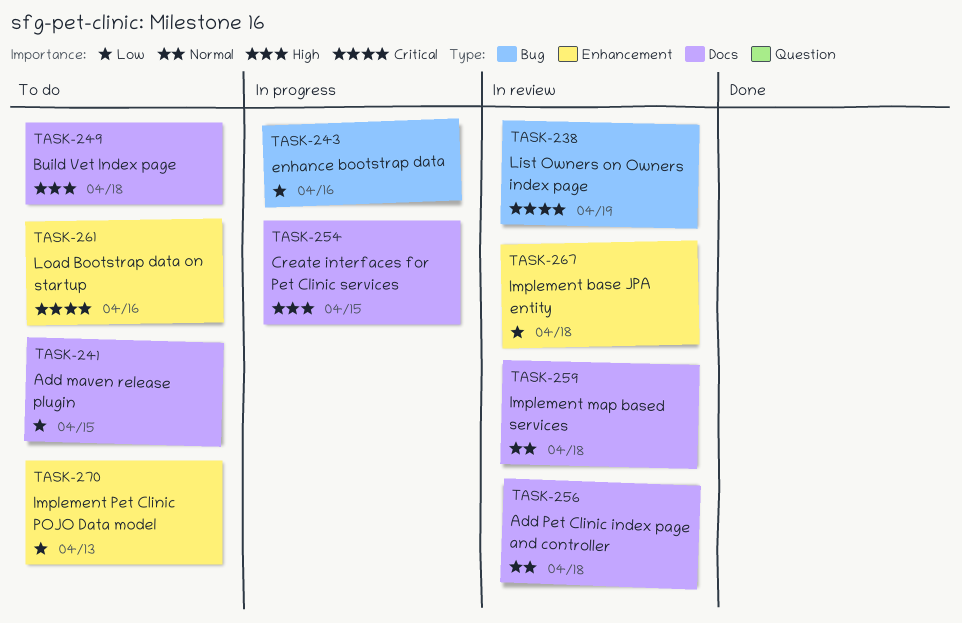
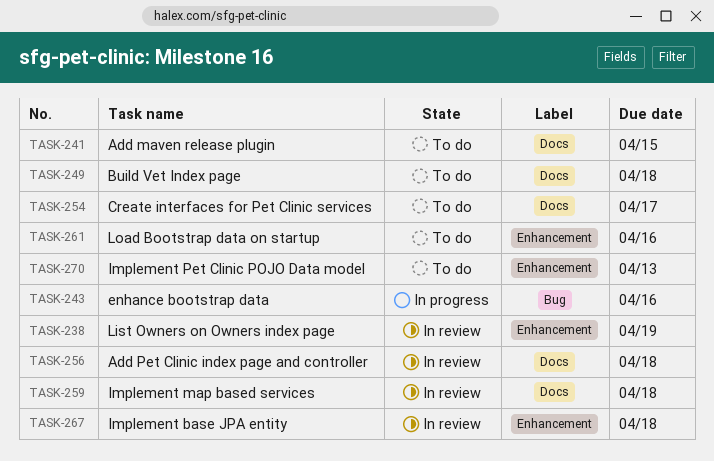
TASK-238, label: Bug -> Enhancement
TASK-254, status: In progress -> To do
TASK-254, due: Apr 15 -> Apr 17

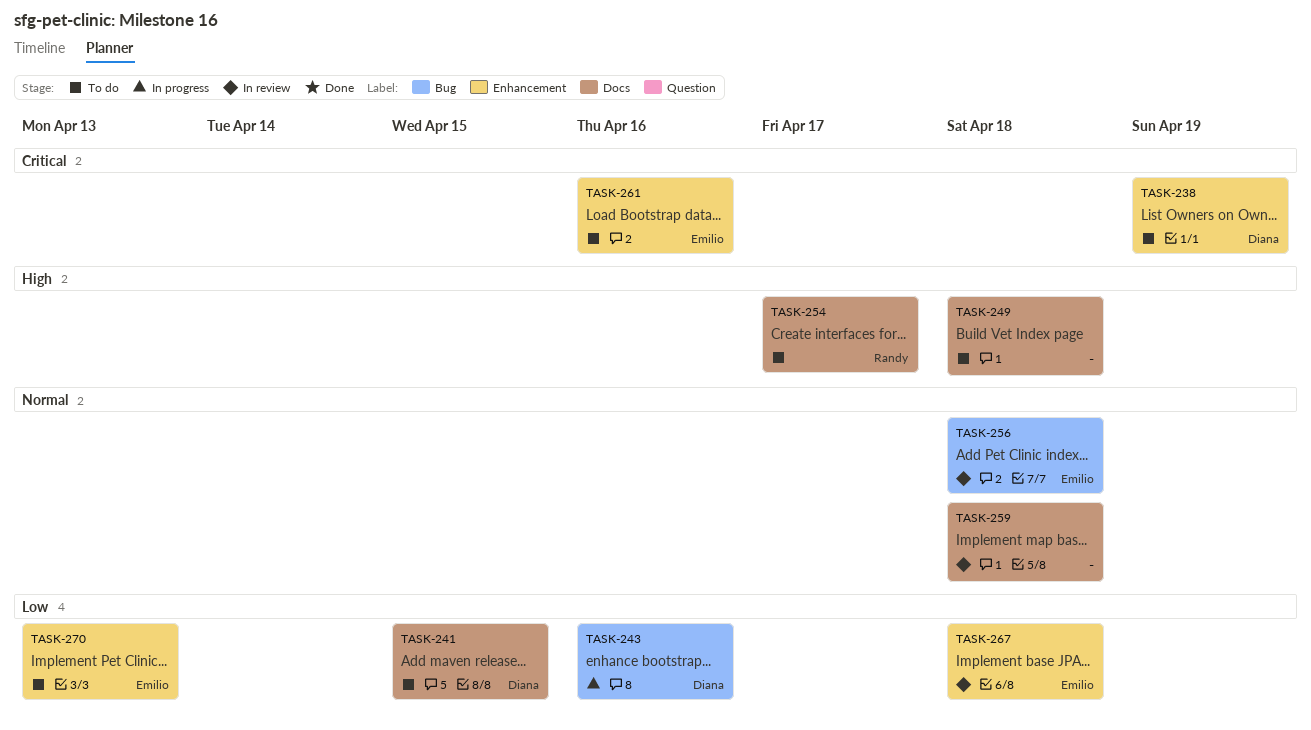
TASK-238, status: In review -> To do
TASK-256, label: Docs -> Bug

